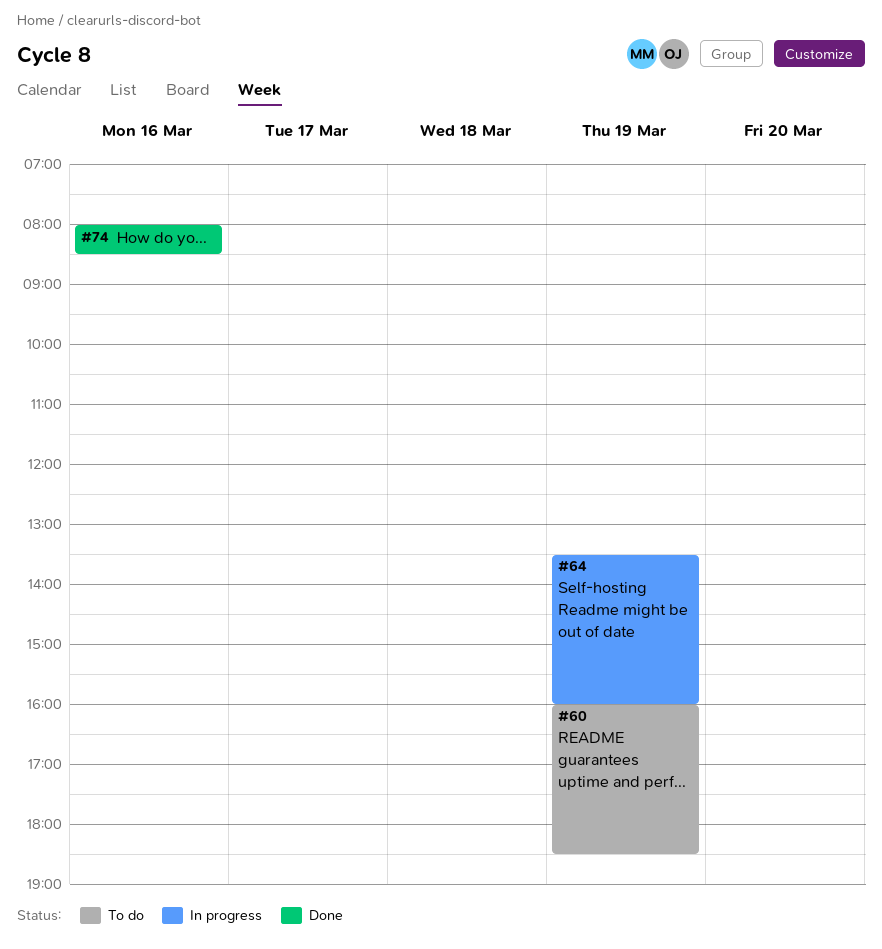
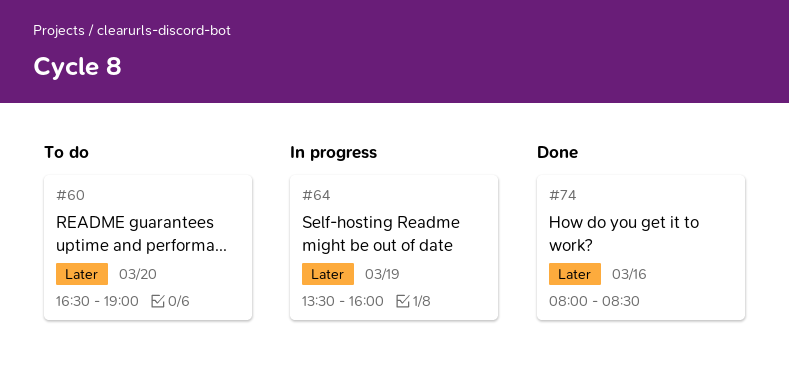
#60, day: Mar 19 -> Mar 20
#60, begins: 16:00 -> 16:30
#60, ends: 18:30 -> 19:00

